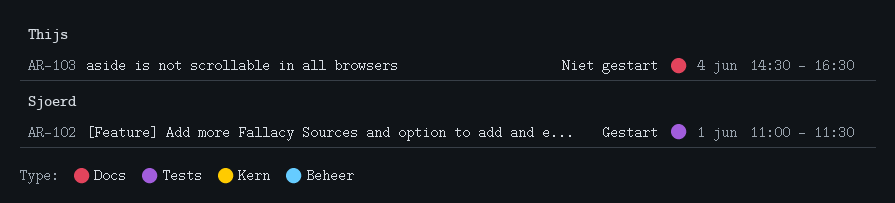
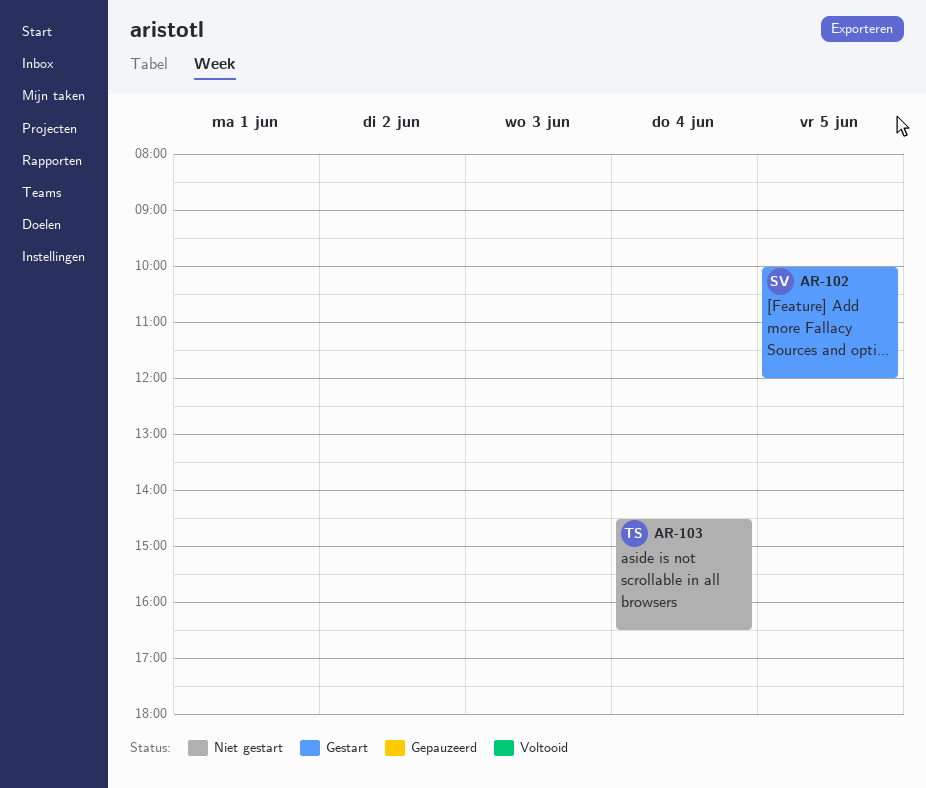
AR-102, day: Jun 1 -> Jun 5
AR-102, begins: 11:00 -> 10:00
AR-102, ends: 11:30 -> 12:00

